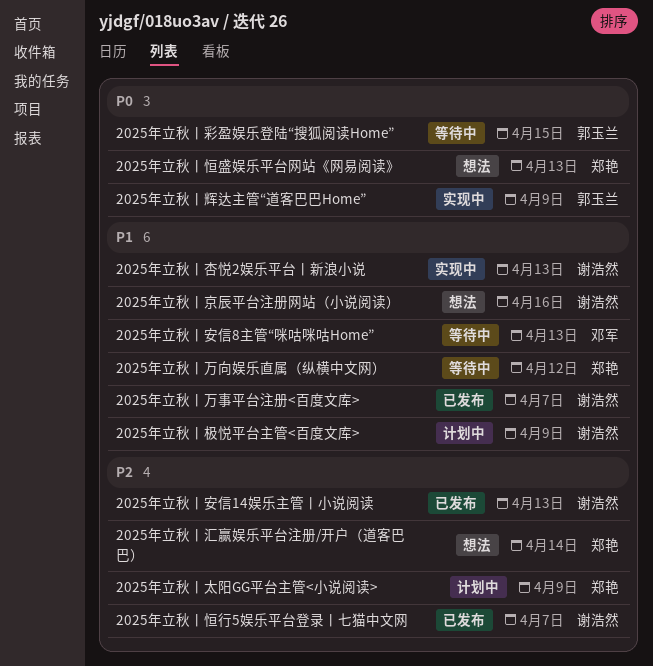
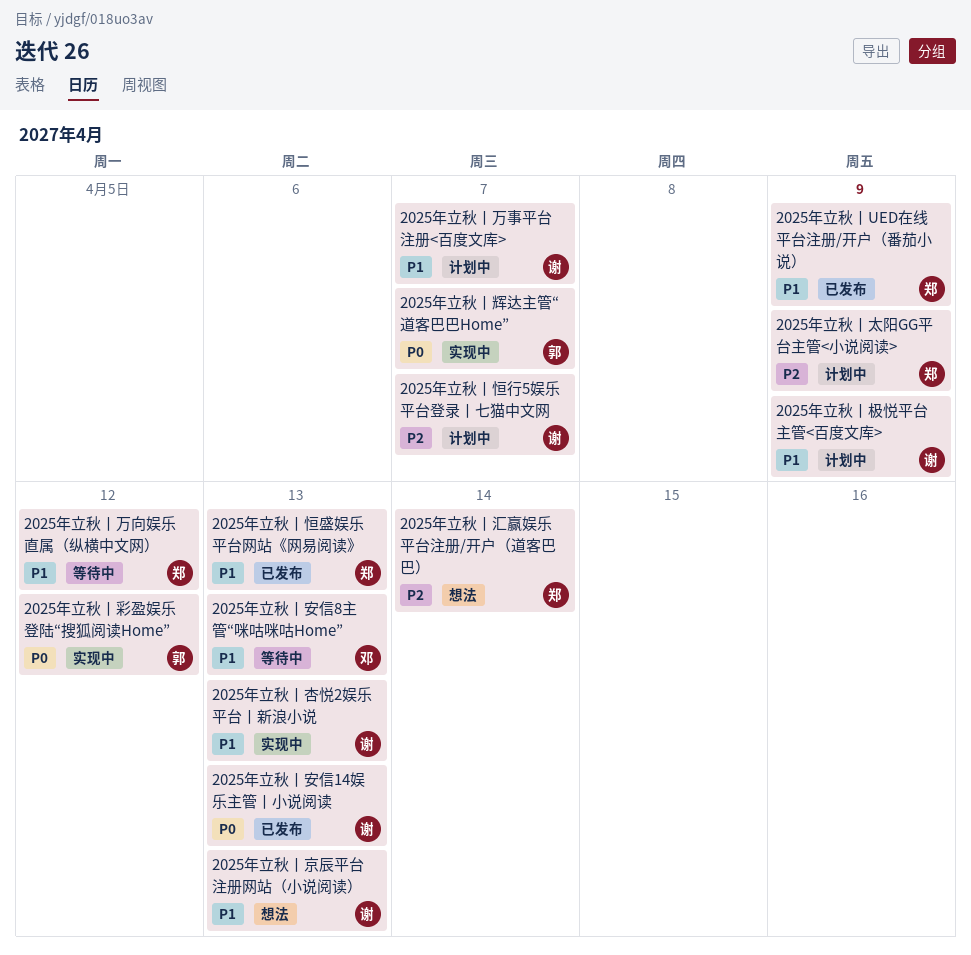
2025年立秋丨UED在线平台注册/开户（番茄小说）: none -> present
2025年立秋丨万事平台注册<百度文库>, status: 已发布 -> 计划中
2025年立秋丨京辰平台注册网站（小说阅读）, due: Apr 16 -> Apr 13
2025年立秋丨安信14娱乐主管丨小说阅读, priority: P2 -> P0
2025年立秋丨彩盈娱乐登陆“搜狐阅读Home”, status: 等待中 -> 实现中
2025年立秋丨彩盈娱乐登陆“搜狐阅读Home”, due: Apr 15 -> Apr 12
2025年立秋丨恒盛娱乐平台网站《网易阅读》, status: 想法 -> 已发布
2025年立秋丨恒盛娱乐平台网站《网易阅读》, priority: P0 -> P1
2025年立秋丨恒行5娱乐平台登录丨七猫中文网, status: 已发布 -> 计划中
2025年立秋丨辉达主管“道客巴巴Home”, due: Apr 9 -> Apr 7

